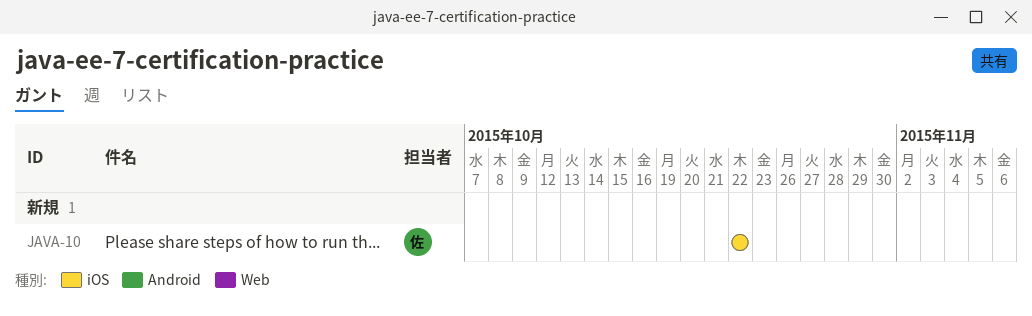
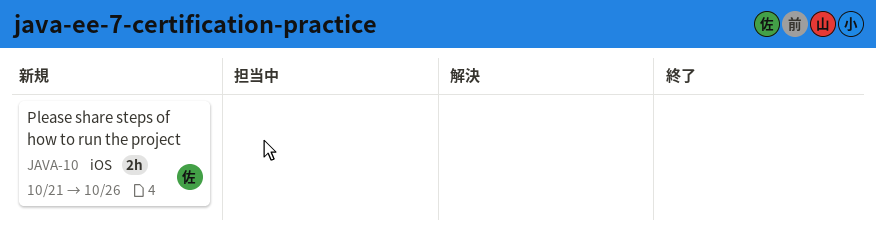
JAVA-10, start: Oct 22 -> Oct 21
JAVA-10, due: Oct 22 -> Oct 26

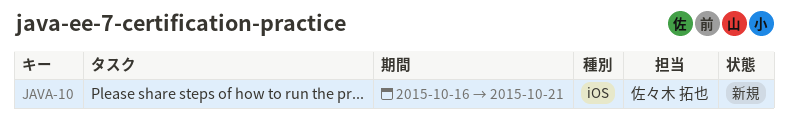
JAVA-10, start: Oct 21 -> Oct 16
JAVA-10, due: Oct 26 -> Oct 21

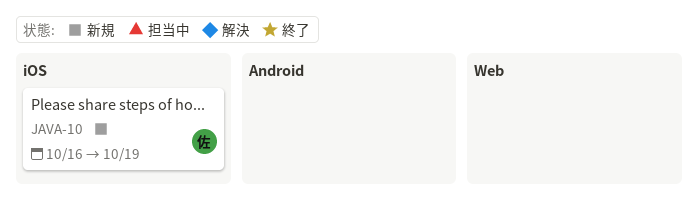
JAVA-10, due: Oct 21 -> Oct 19

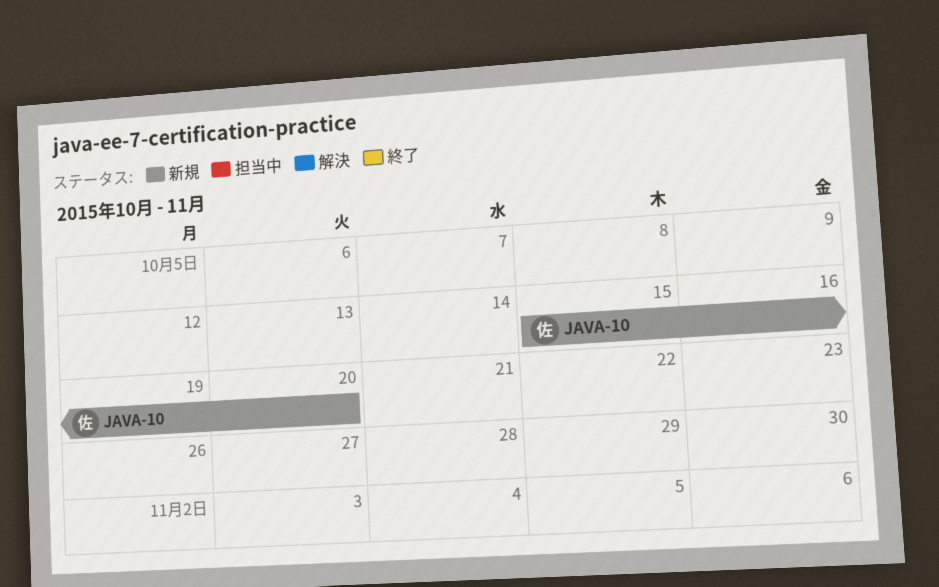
JAVA-10, start: Oct 16 -> Oct 15
JAVA-10, due: Oct 19 -> Oct 20

